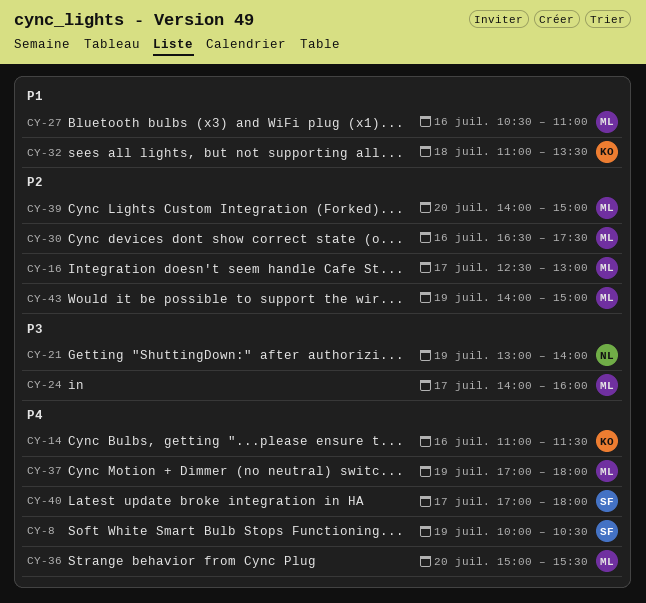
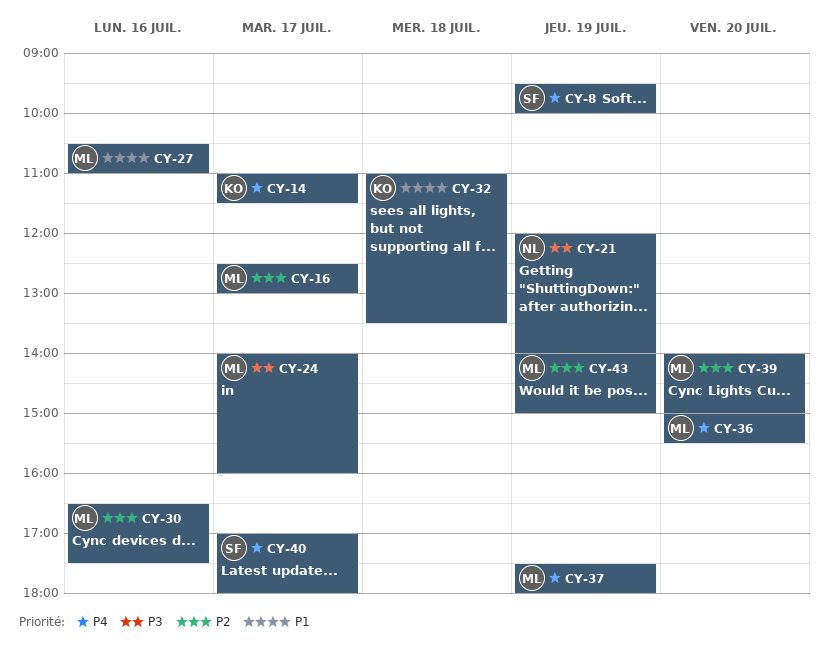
CY-8, begins: 10:00 -> 09:30
CY-8, ends: 10:30 -> 10:00
CY-14, day: Jul 16 -> Jul 17
CY-21, begins: 13:00 -> 12:00
CY-37, begins: 17:00 -> 17:30

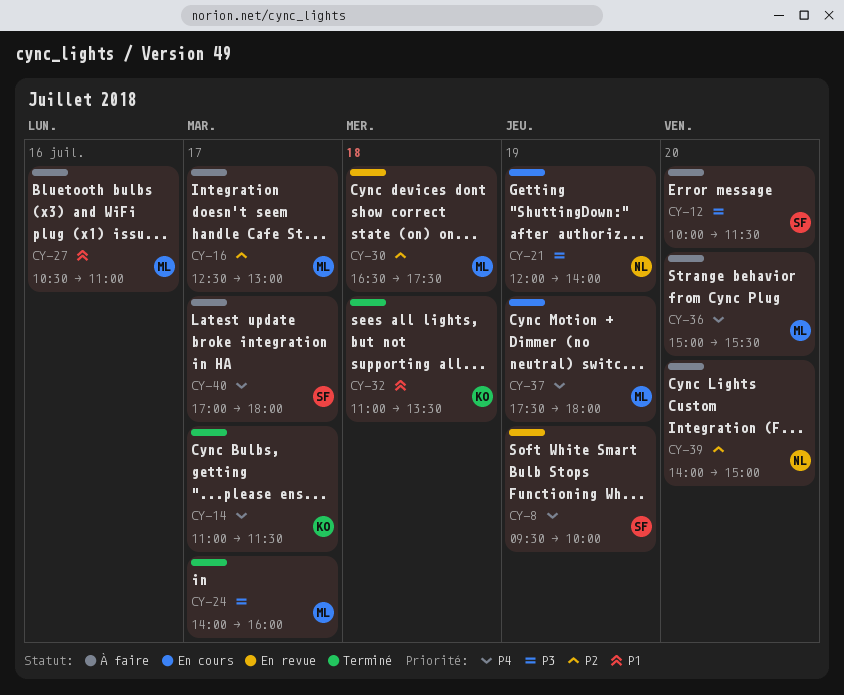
CY-12: none -> present
CY-30, day: Jul 16 -> Jul 18
CY-39, owner: ML -> NL
CY-43: present -> none

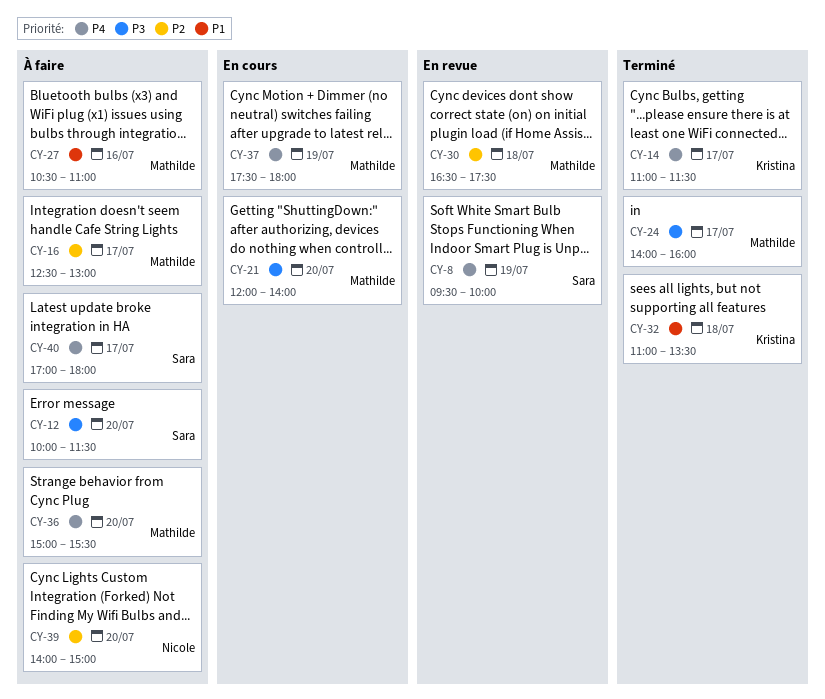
CY-21, owner: Nicole -> Mathilde
CY-21, day: Jul 19 -> Jul 20

